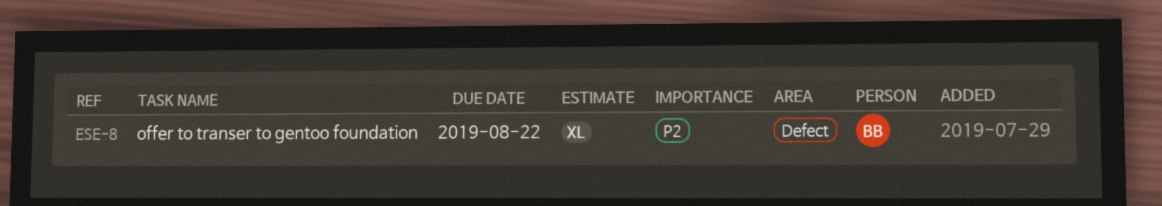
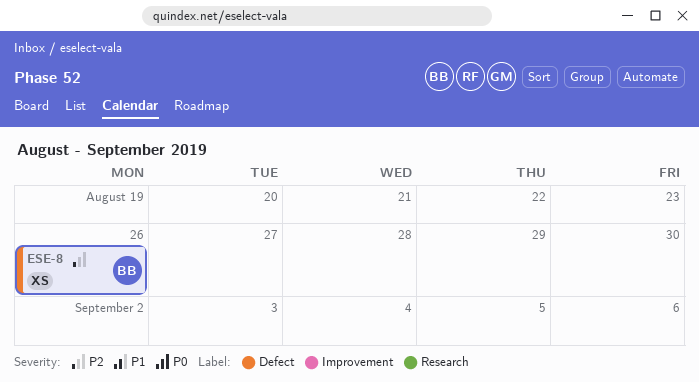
ESE-8, estimate: XL -> XS
ESE-8, due: Aug 22 -> Aug 26

